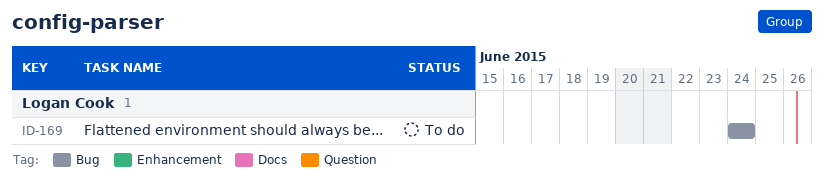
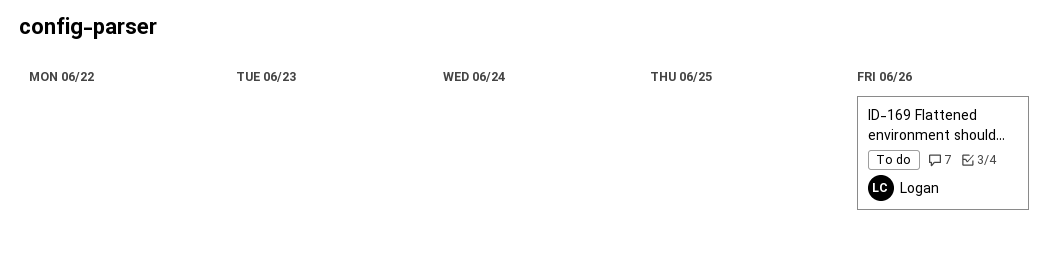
ID-169, due: Jun 24 -> Jun 26

